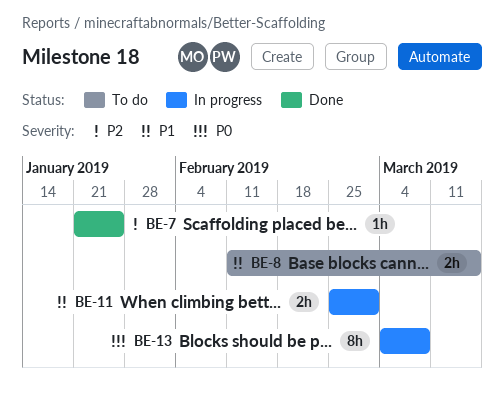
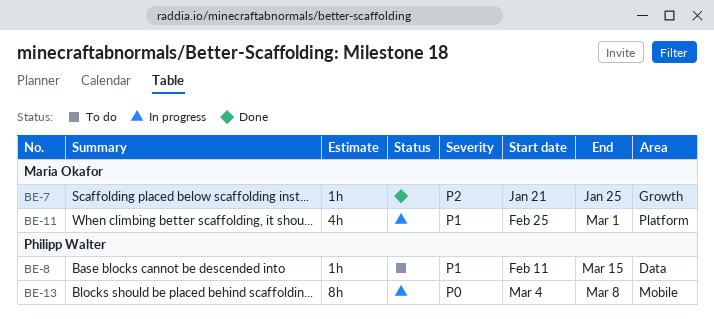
BE-8, estimate: 2h -> 1h
BE-11, estimate: 2h -> 4h

